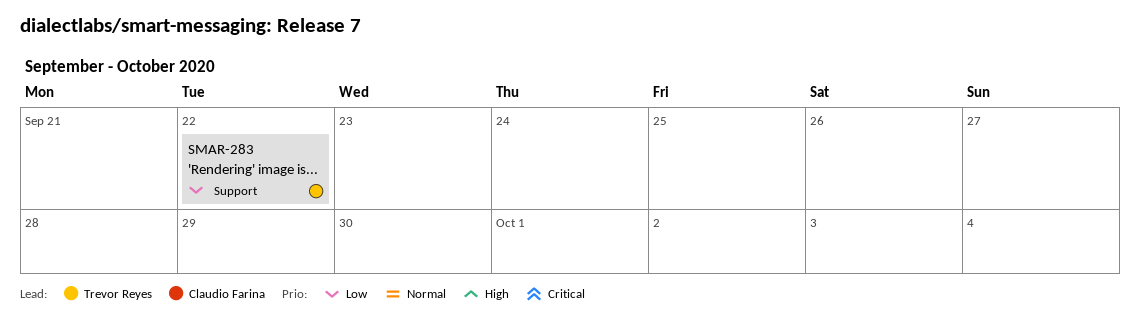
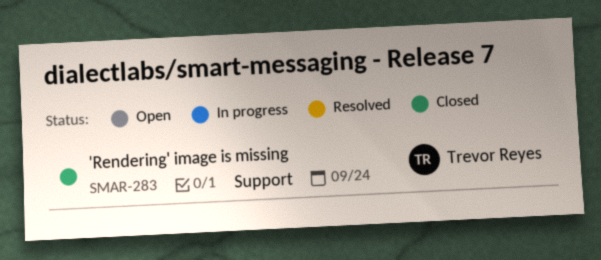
SMAR-283, due: Sep 22 -> Sep 24

